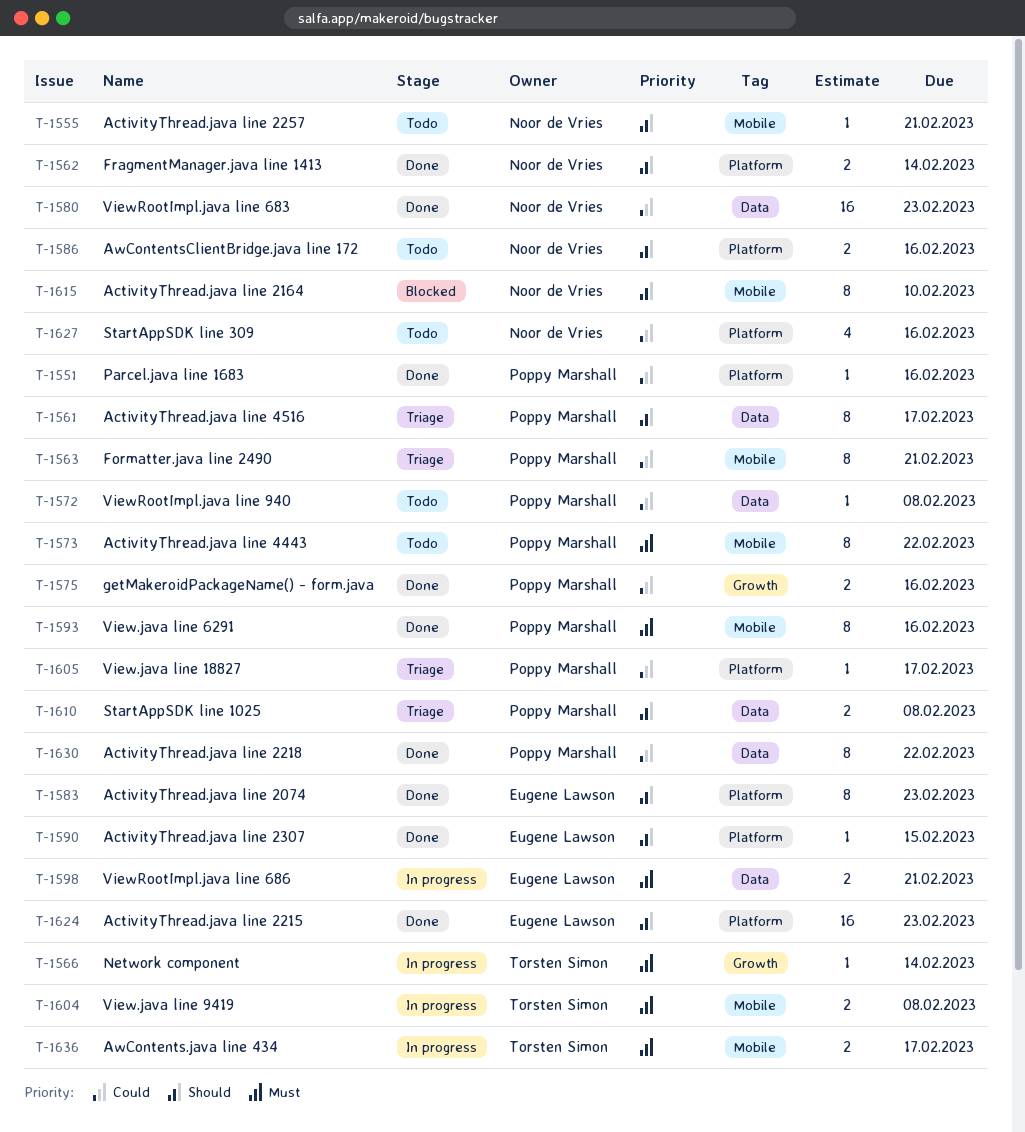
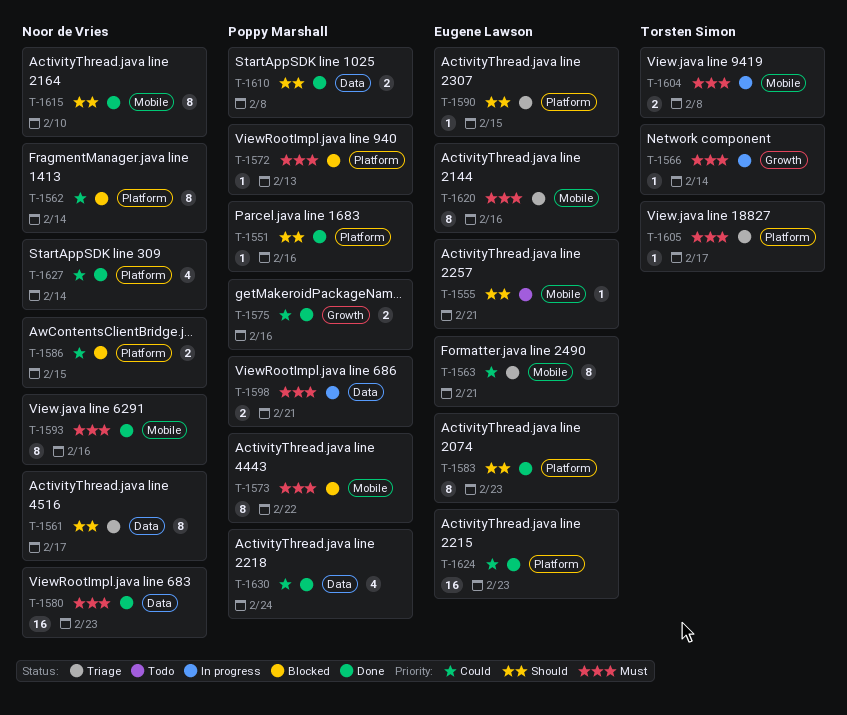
T-1551, priority: Could -> Should
T-1555, owner: Noor de Vries -> Eugene Lawson
T-1561, owner: Poppy Marshall -> Noor de Vries
T-1562, status: Done -> Blocked
T-1562, priority: Should -> Could
T-1562, estimate: 2 -> 8
T-1563, owner: Poppy Marshall -> Eugene Lawson
T-1572, status: Todo -> Blocked
T-1572, priority: Could -> Must
T-1572, label: Data -> Platform
T-1572, due: Feb 8 -> Feb 13
T-1573, status: Todo -> Blocked
T-1580, priority: Could -> Must
T-1586, status: Todo -> Blocked
T-1586, priority: Should -> Could
T-1586, due: Feb 16 -> Feb 15
T-1590, status: Done -> Triage
T-1593, owner: Poppy Marshall -> Noor de Vries
T-1598, owner: Eugene Lawson -> Poppy Marshall
T-1605, owner: Poppy Marshall -> Torsten Simon
T-1605, priority: Could -> Must
T-1610, status: Triage -> Done
T-1615, status: Blocked -> Done
T-1620: none -> present
T-1624, priority: Should -> Could
T-1627, status: Todo -> Done
T-1627, due: Feb 16 -> Feb 14
T-1630, estimate: 8 -> 4
T-1630, due: Feb 22 -> Feb 24
T-1636: present -> none

